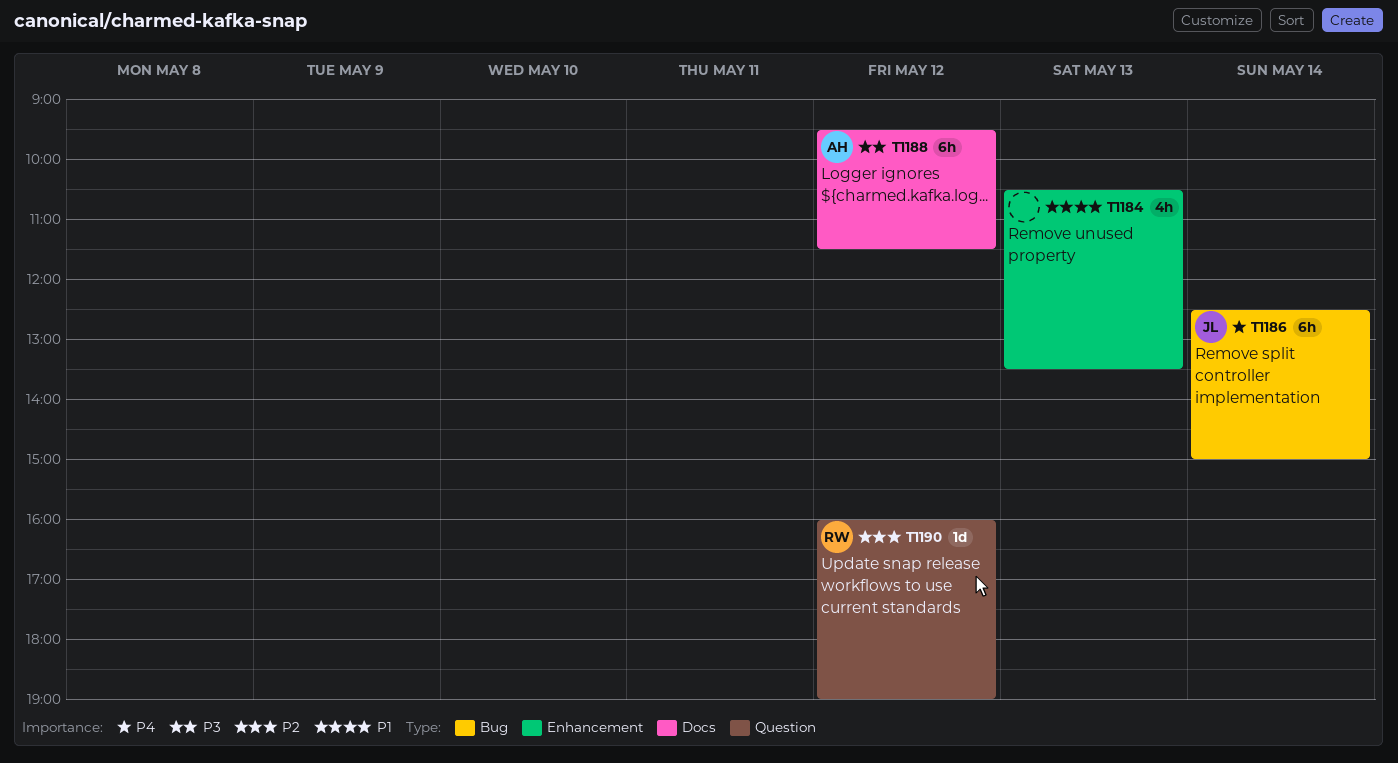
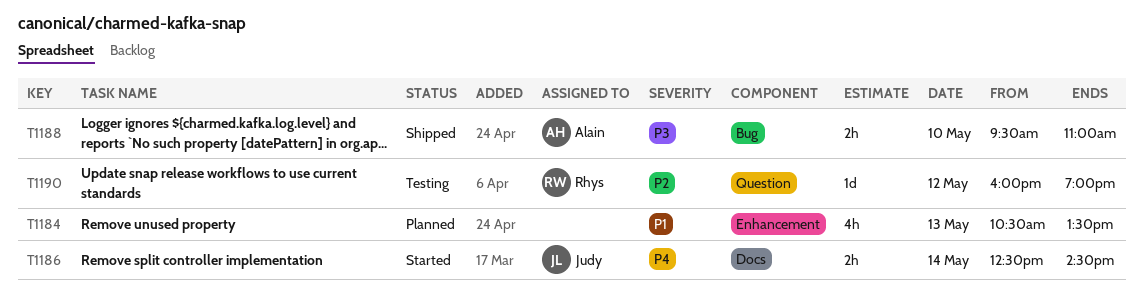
T1186, label: Bug -> Docs
T1186, estimate: 6h -> 2h
T1186, ends: 15:00 -> 14:30
T1188, label: Docs -> Bug
T1188, estimate: 6h -> 2h
T1188, day: May 12 -> May 10
T1188, ends: 11:30 -> 11:00

